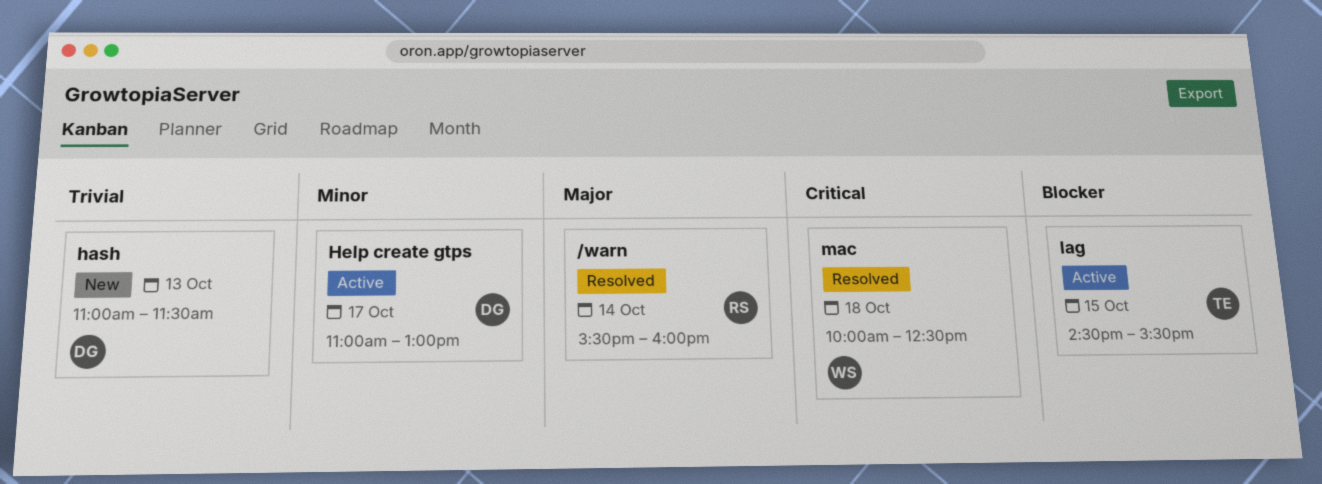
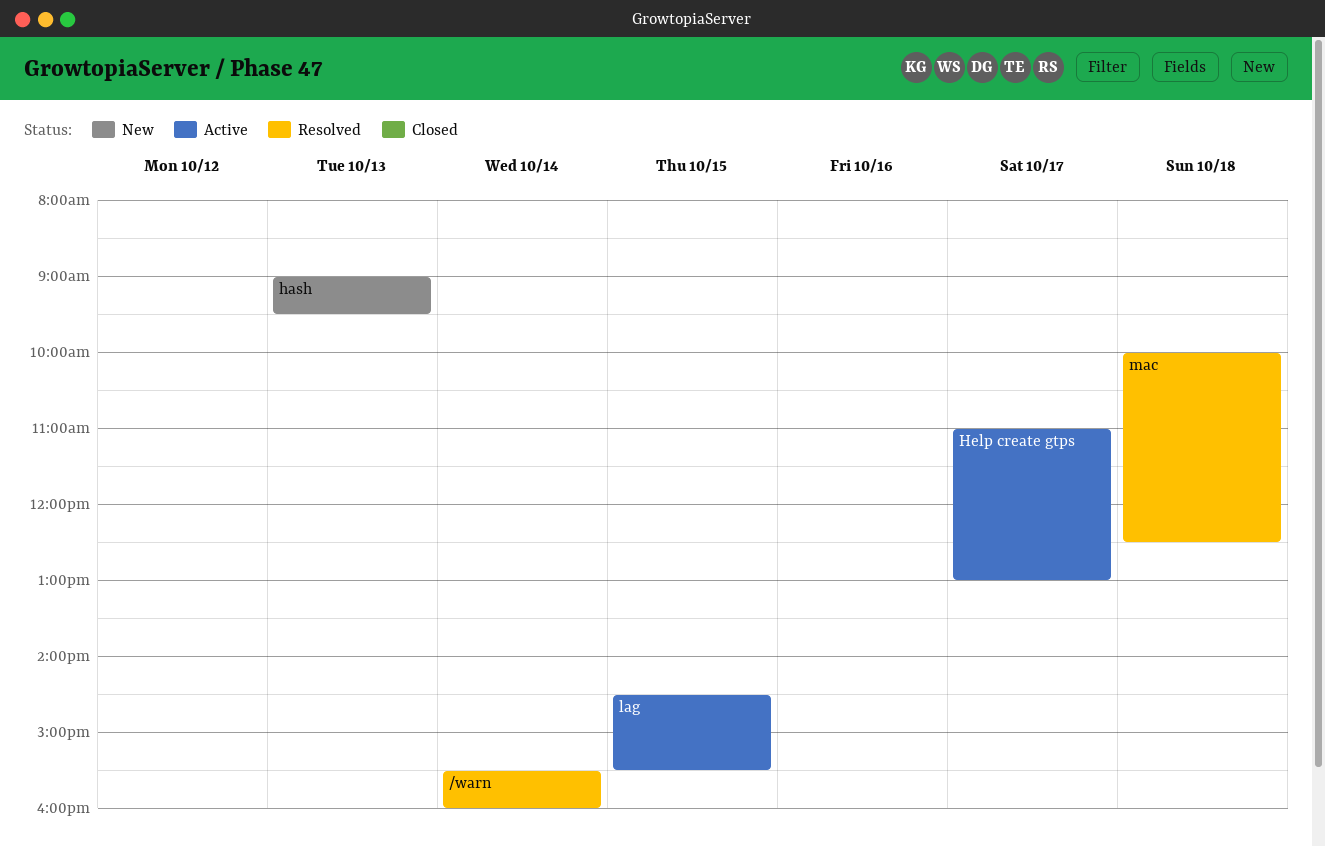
hash, begins: 11:00 -> 09:00
hash, ends: 11:30 -> 09:30

